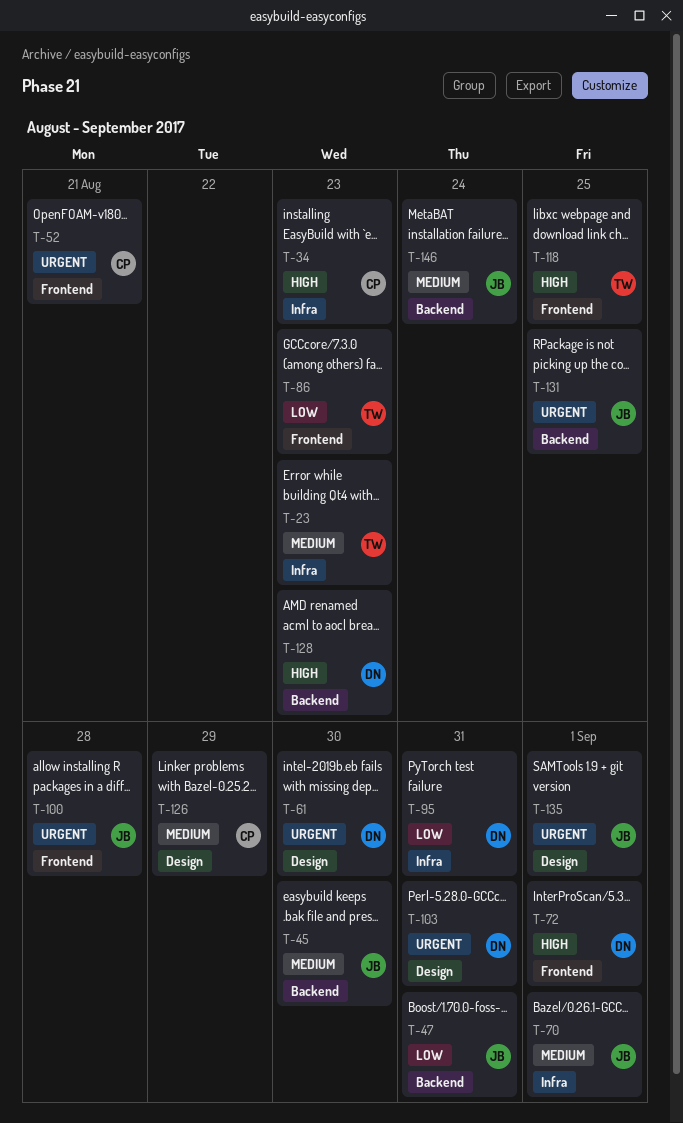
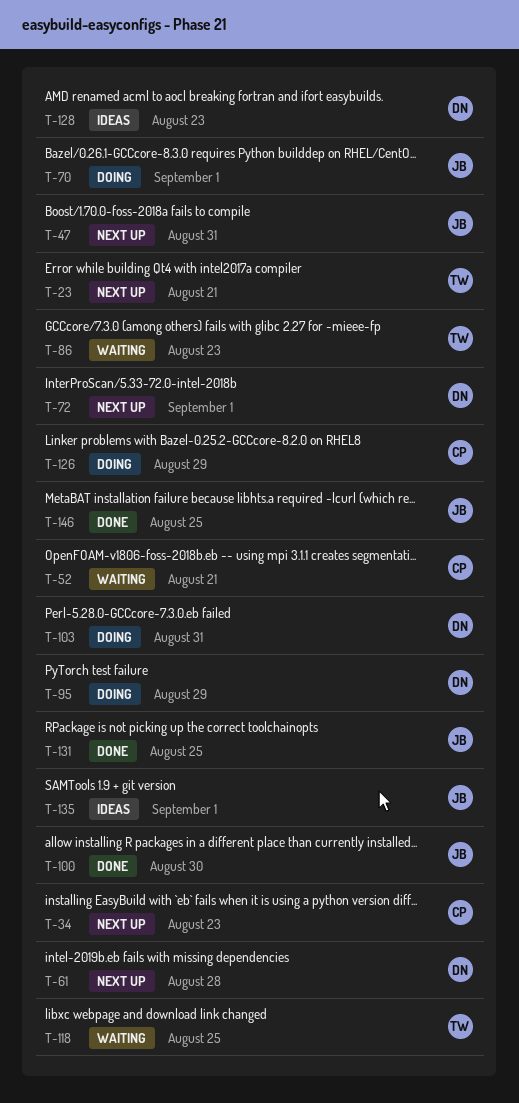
T-23, due: Aug 23 -> Aug 21
T-45: present -> none
T-61, due: Aug 30 -> Aug 28
T-95, due: Aug 31 -> Aug 29
T-100, due: Aug 28 -> Aug 30
T-146, due: Aug 24 -> Aug 25

